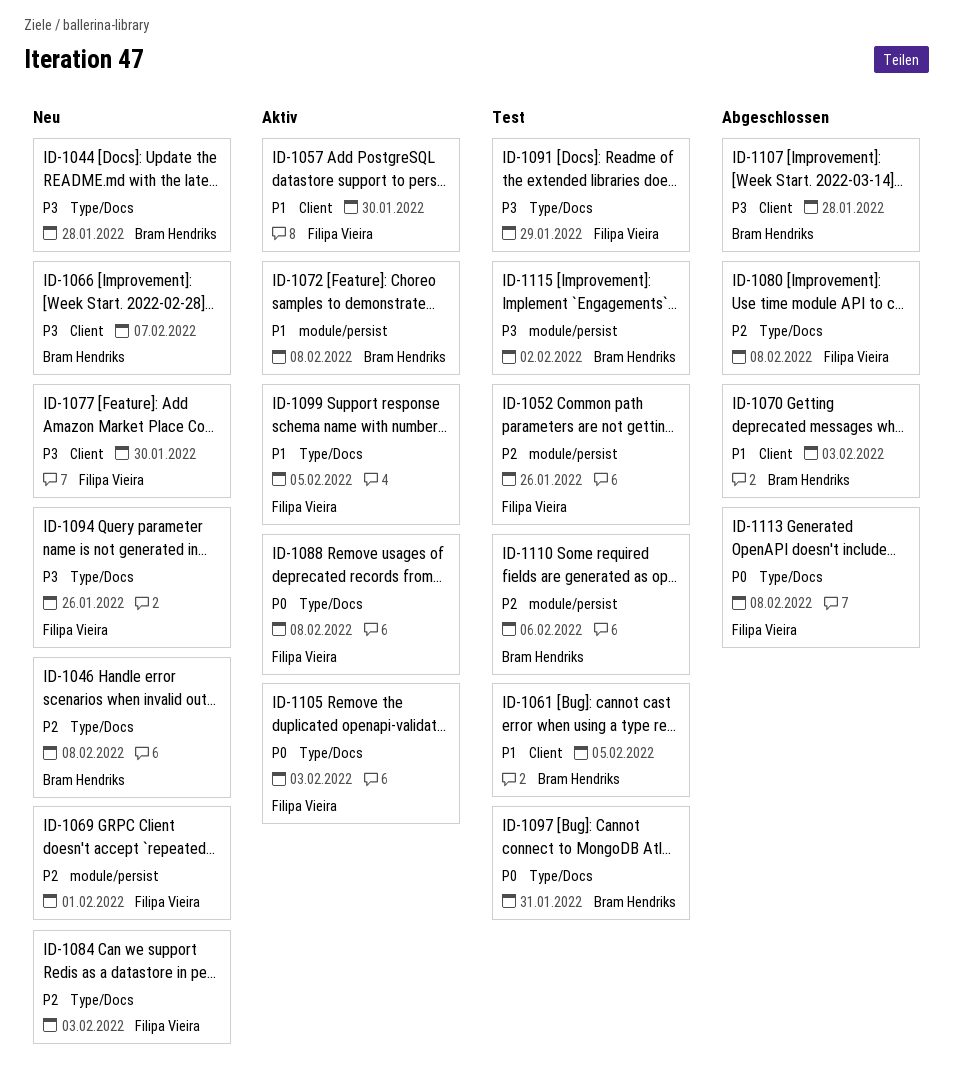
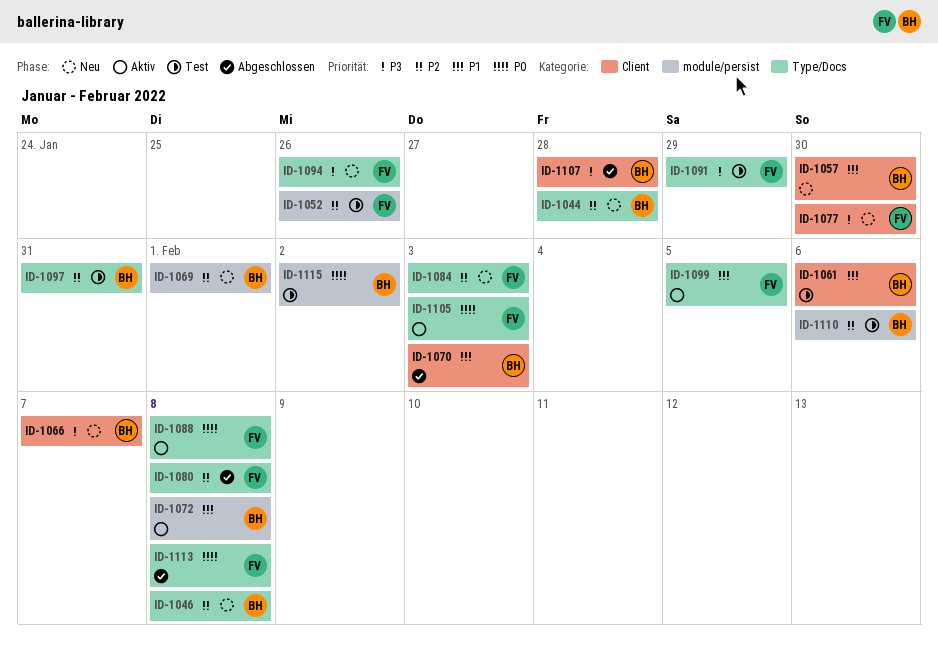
ID-1044, priority: P3 -> P2
ID-1057, status: Aktiv -> Neu
ID-1057, owner: Filipa Vieira -> Bram Hendriks
ID-1061, due: Feb 5 -> Feb 6
ID-1069, owner: Filipa Vieira -> Bram Hendriks
ID-1097, priority: P0 -> P2
ID-1115, priority: P3 -> P0

